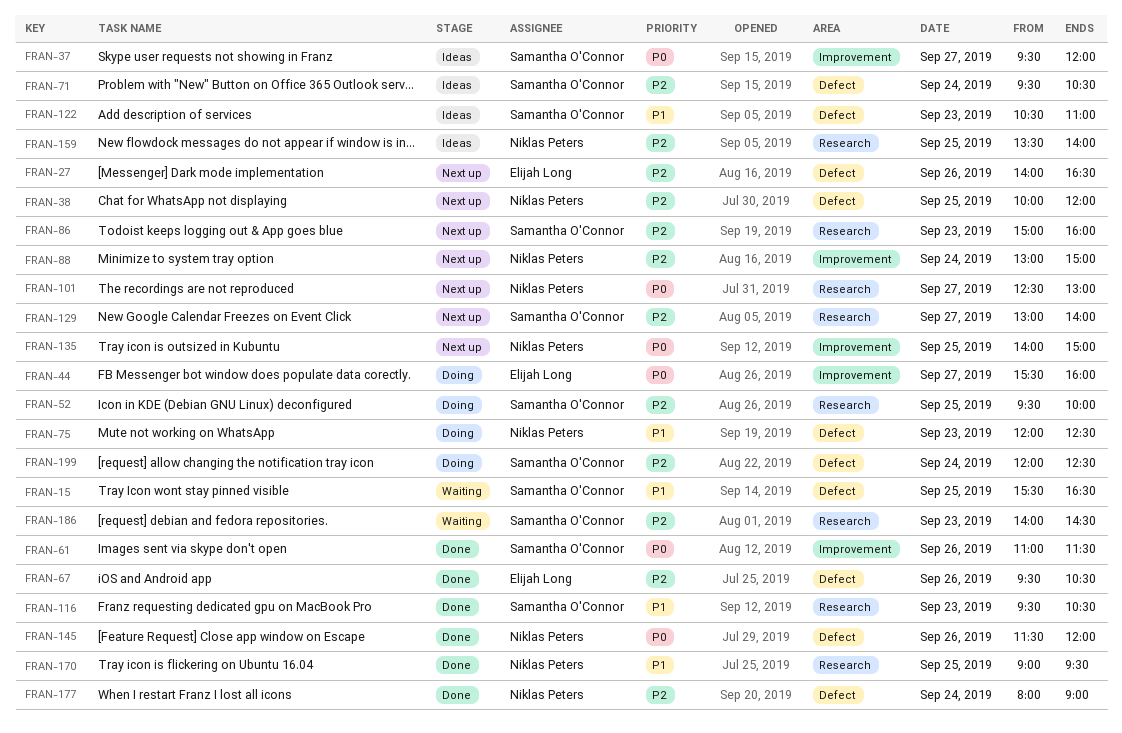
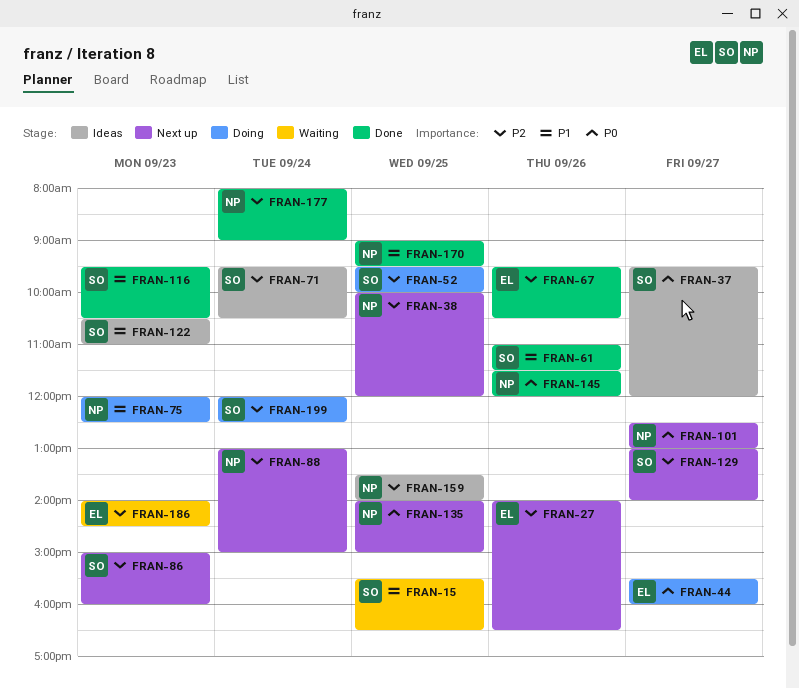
FRAN-61, priority: P0 -> P1
FRAN-186, owner: Samantha O'Connor -> Elijah Long

